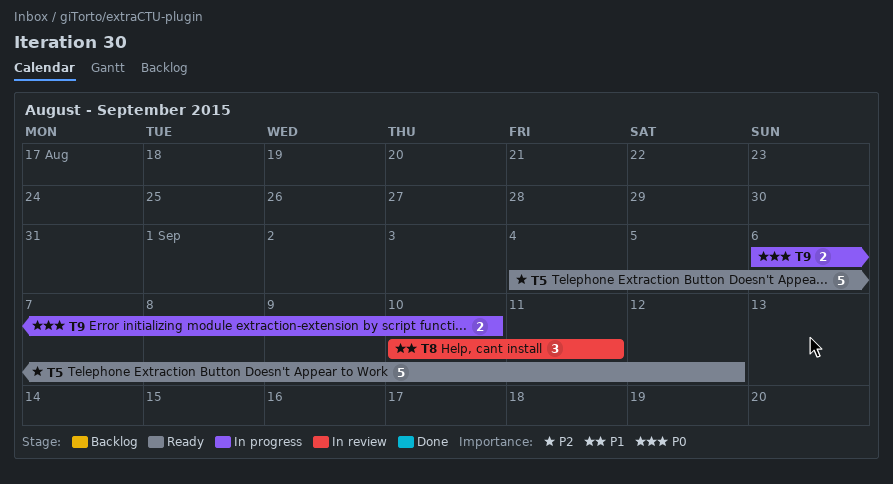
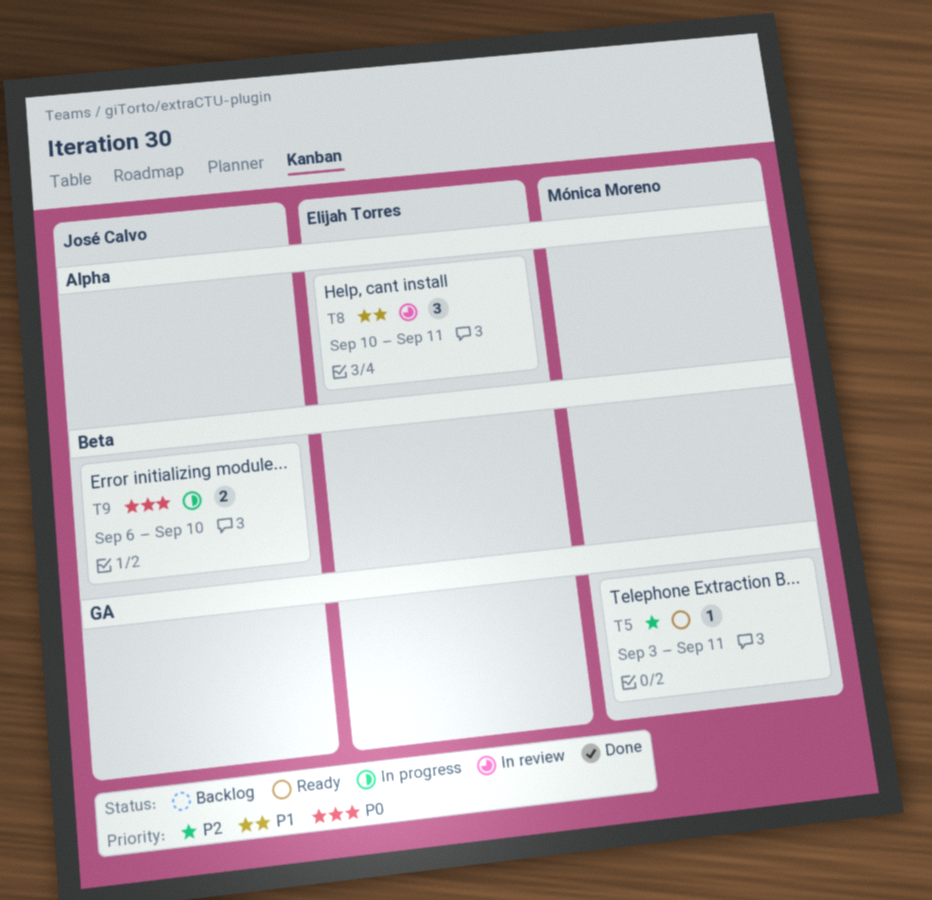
T5, estimate: 5 -> 1
T5, start: Sep 4 -> Sep 3
T5, due: Sep 12 -> Sep 11

